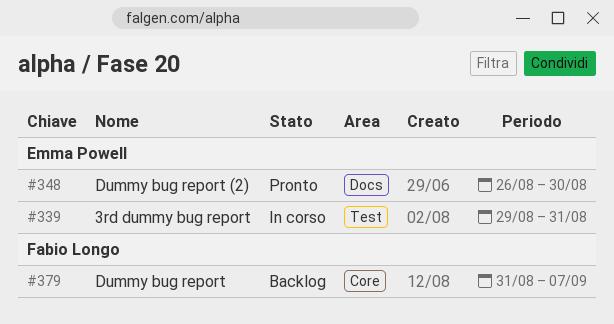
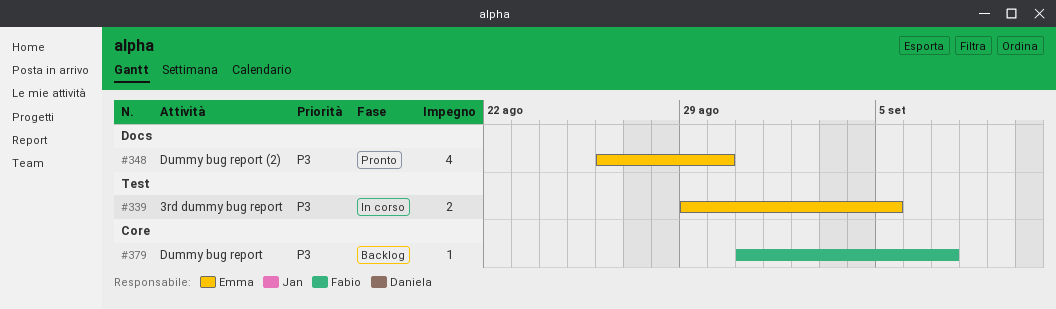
#339, due: Aug 31 -> Sep 5

